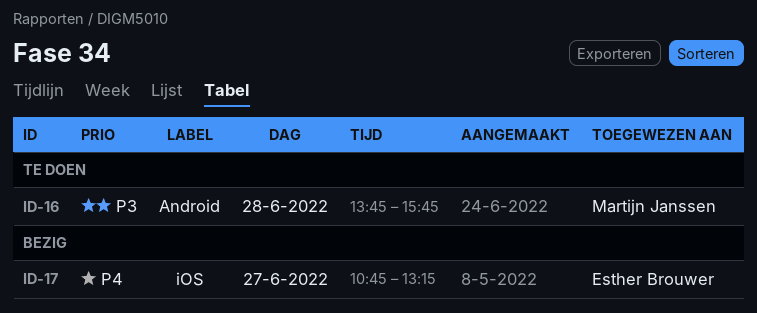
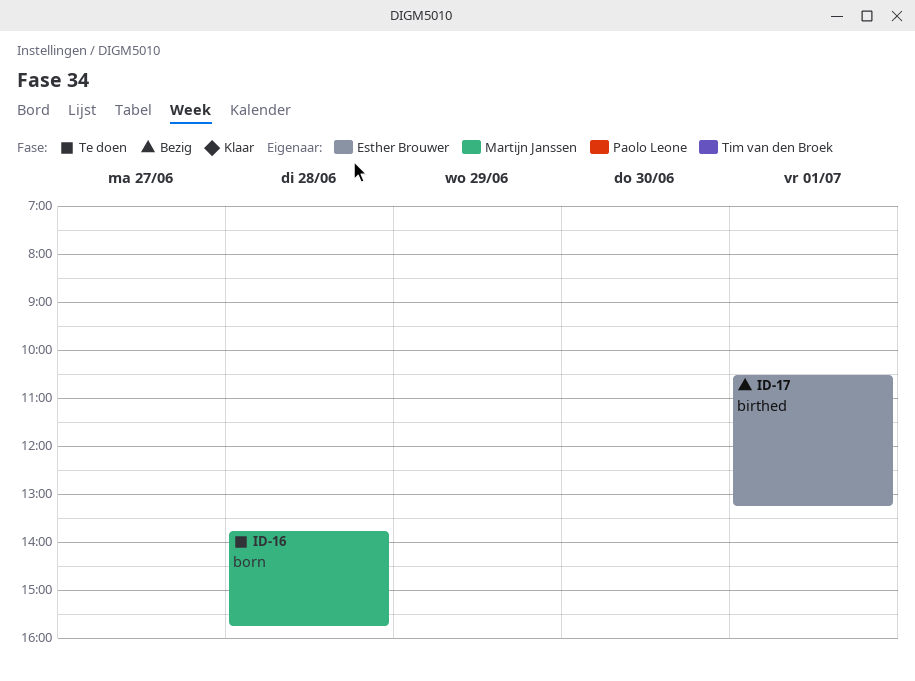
ID-17, day: Jun 27 -> Jul 1
ID-17, begins: 10:45 -> 10:30

